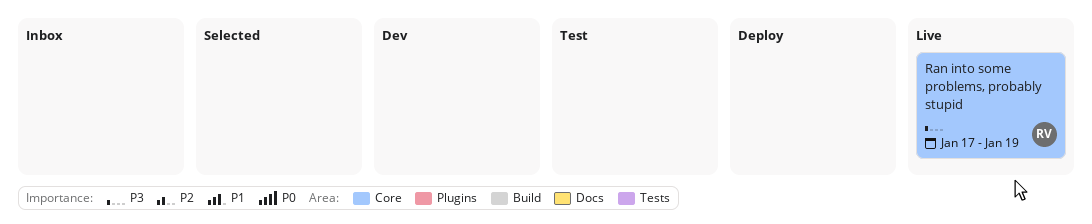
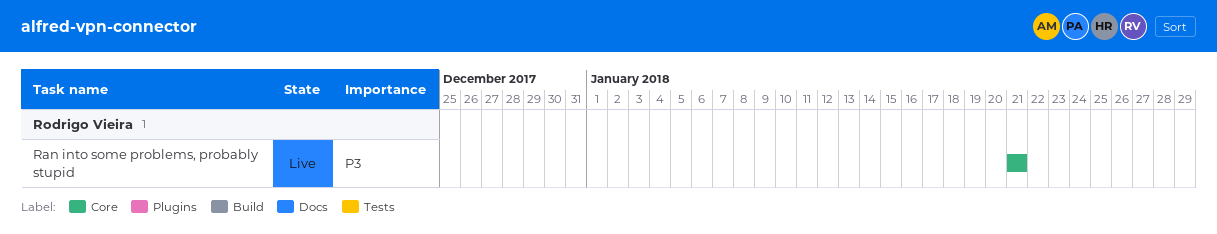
Ran into some problems, probably stupid, start: Jan 17 -> Jan 21
Ran into some problems, probably stupid, due: Jan 19 -> Jan 21

